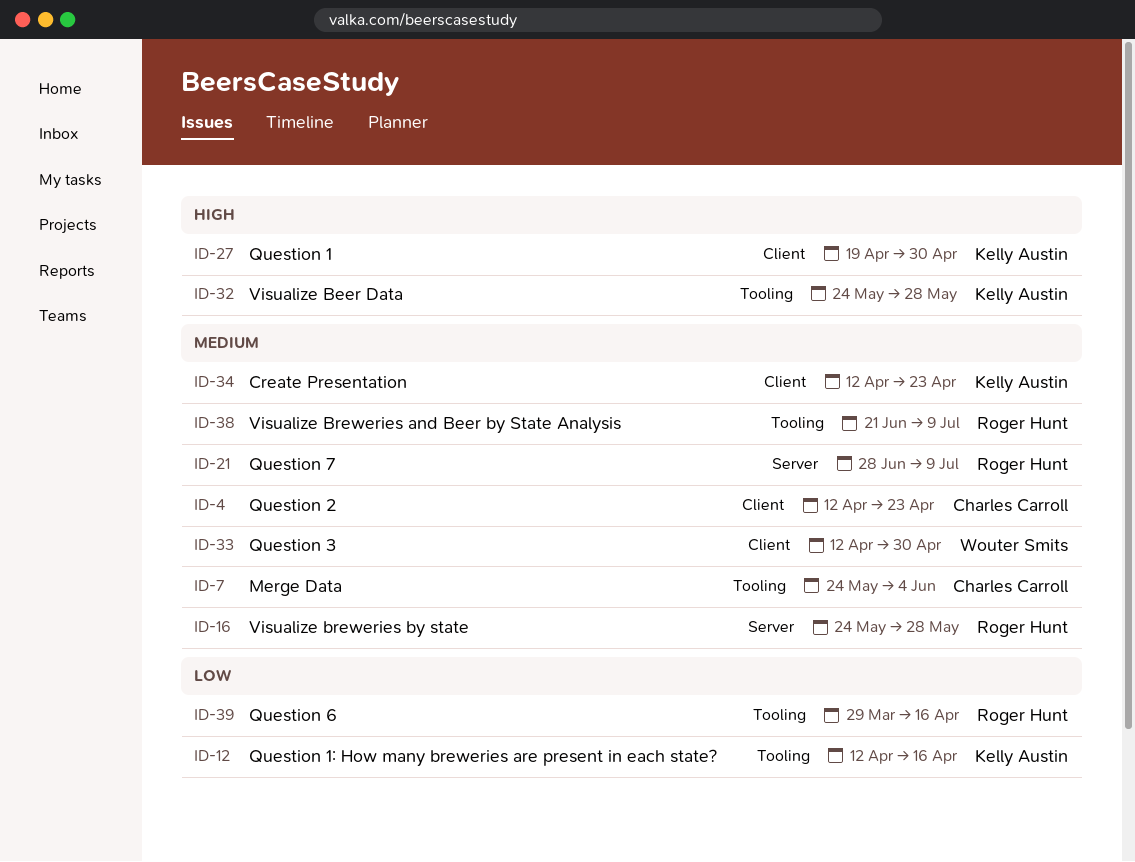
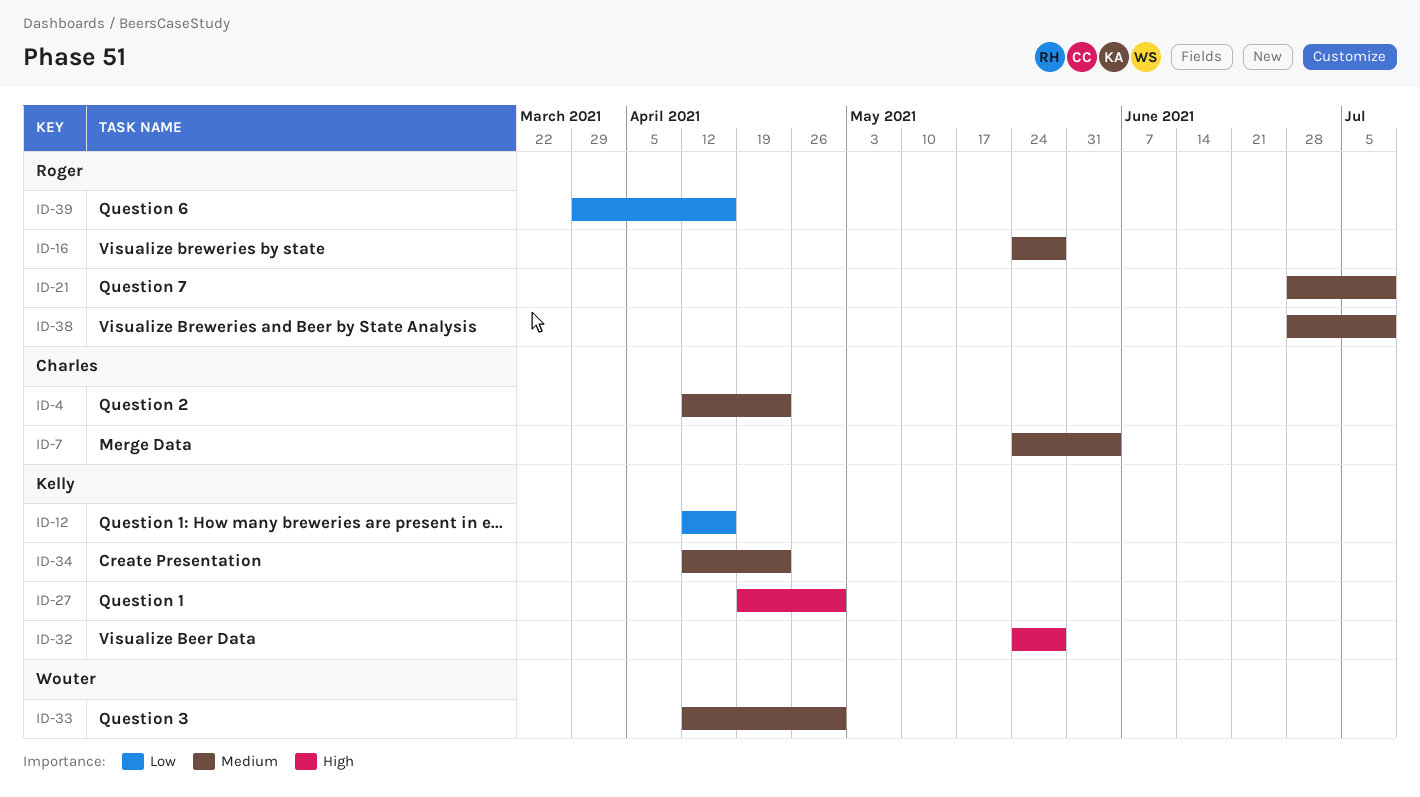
ID-38, start: Jun 21 -> Jun 28

